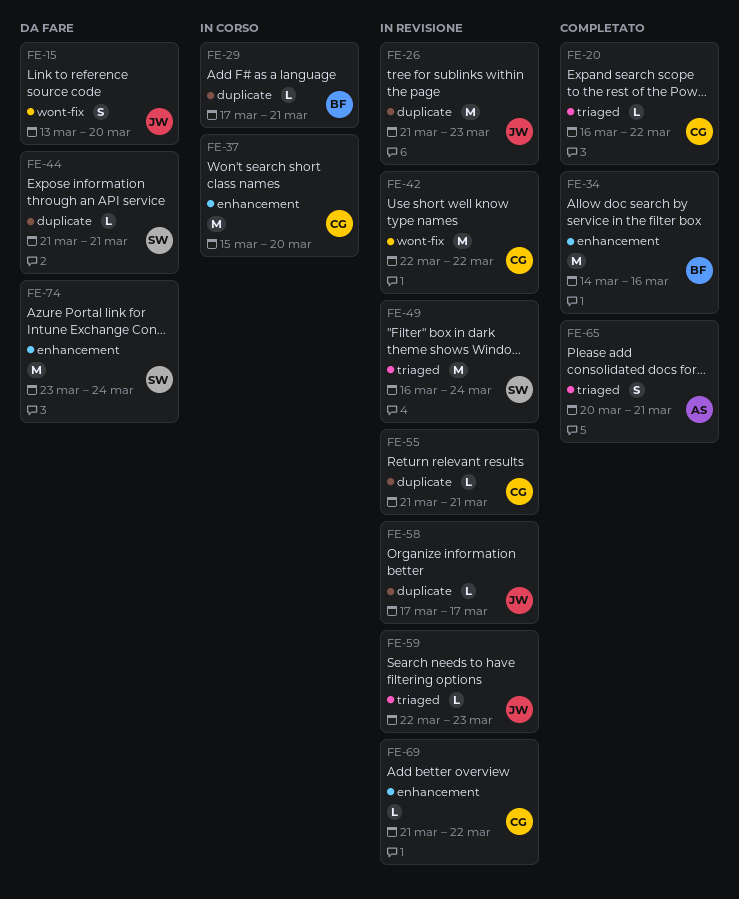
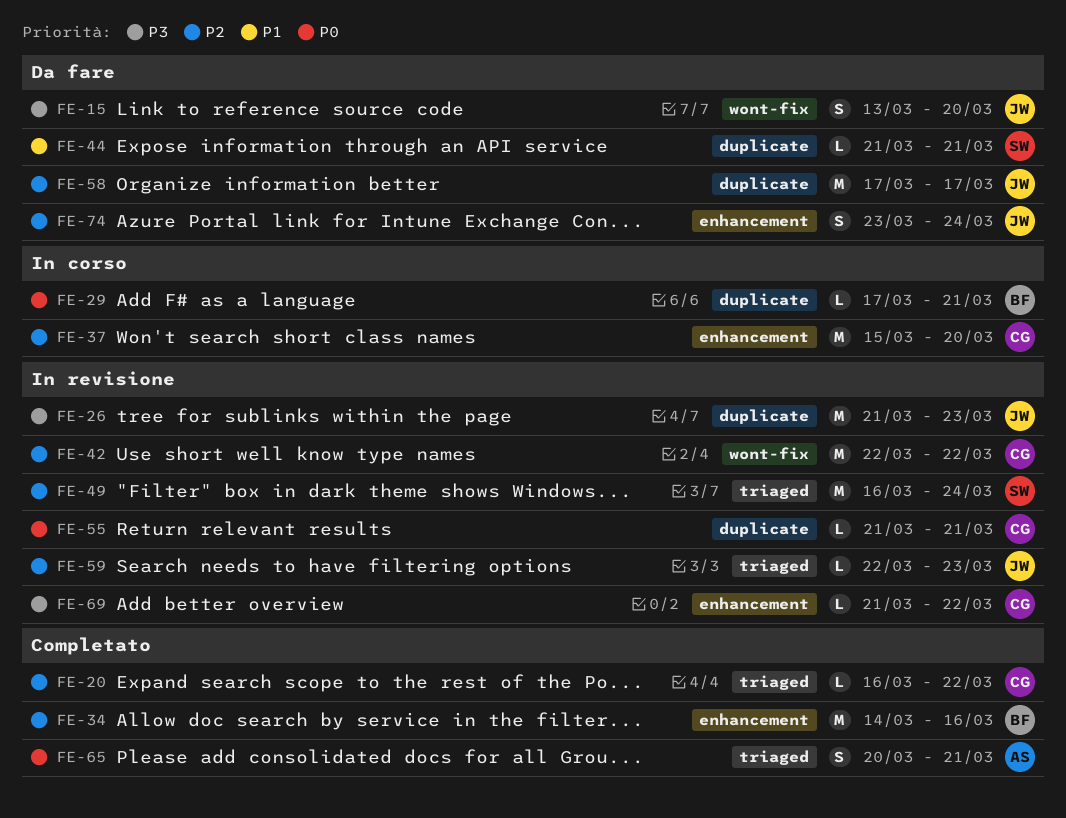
FE-58, status: In revisione -> Da fare
FE-58, estimate: L -> M
FE-74, owner: SW -> JW
FE-74, estimate: M -> S

